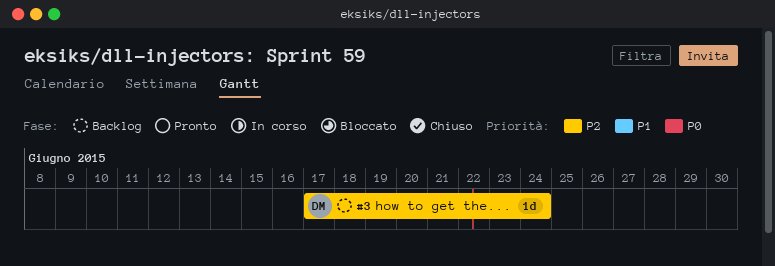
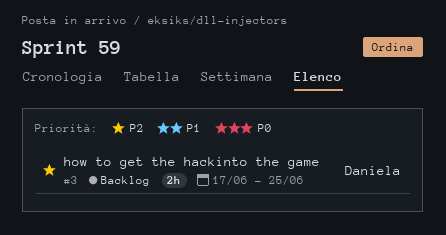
#3, estimate: 1d -> 2h
#3, due: Jun 24 -> Jun 25

